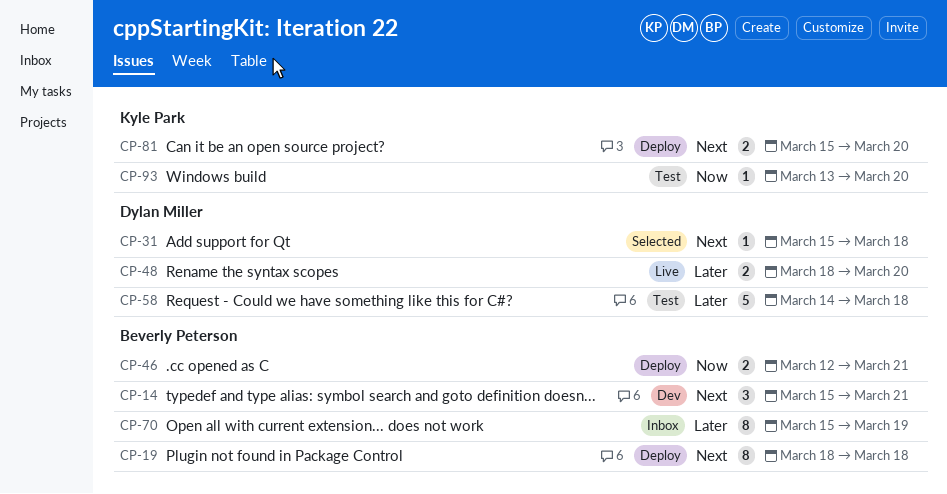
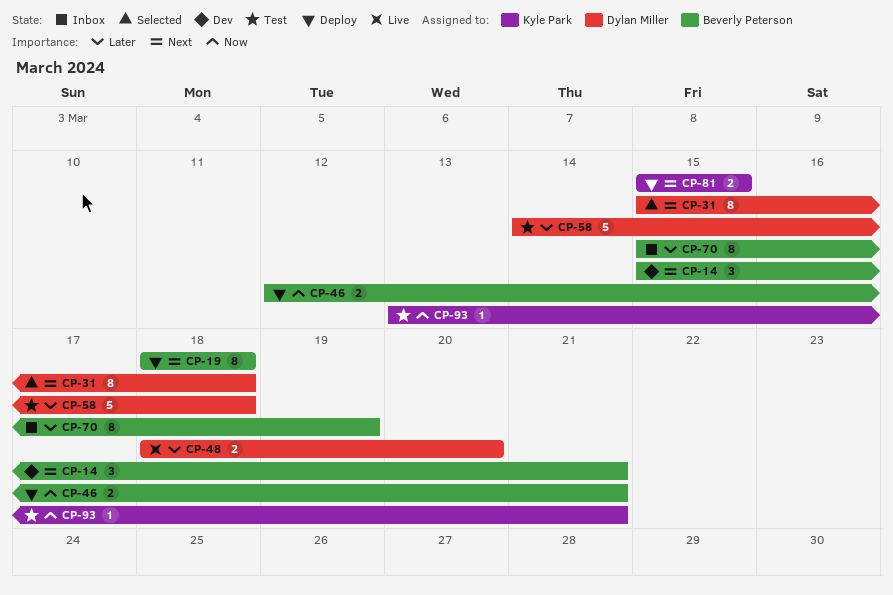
CP-31, estimate: 1 -> 8
CP-81, due: Mar 20 -> Mar 15
CP-93, due: Mar 20 -> Mar 21

